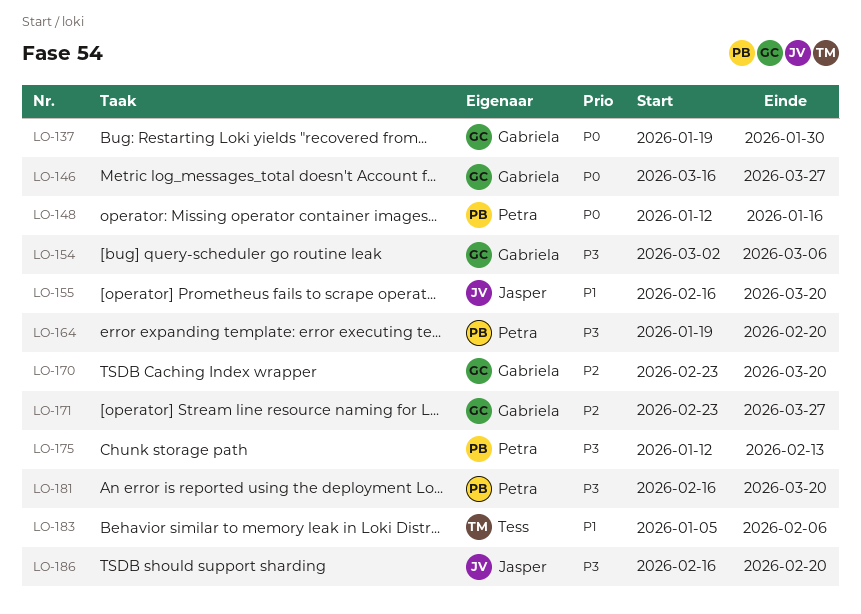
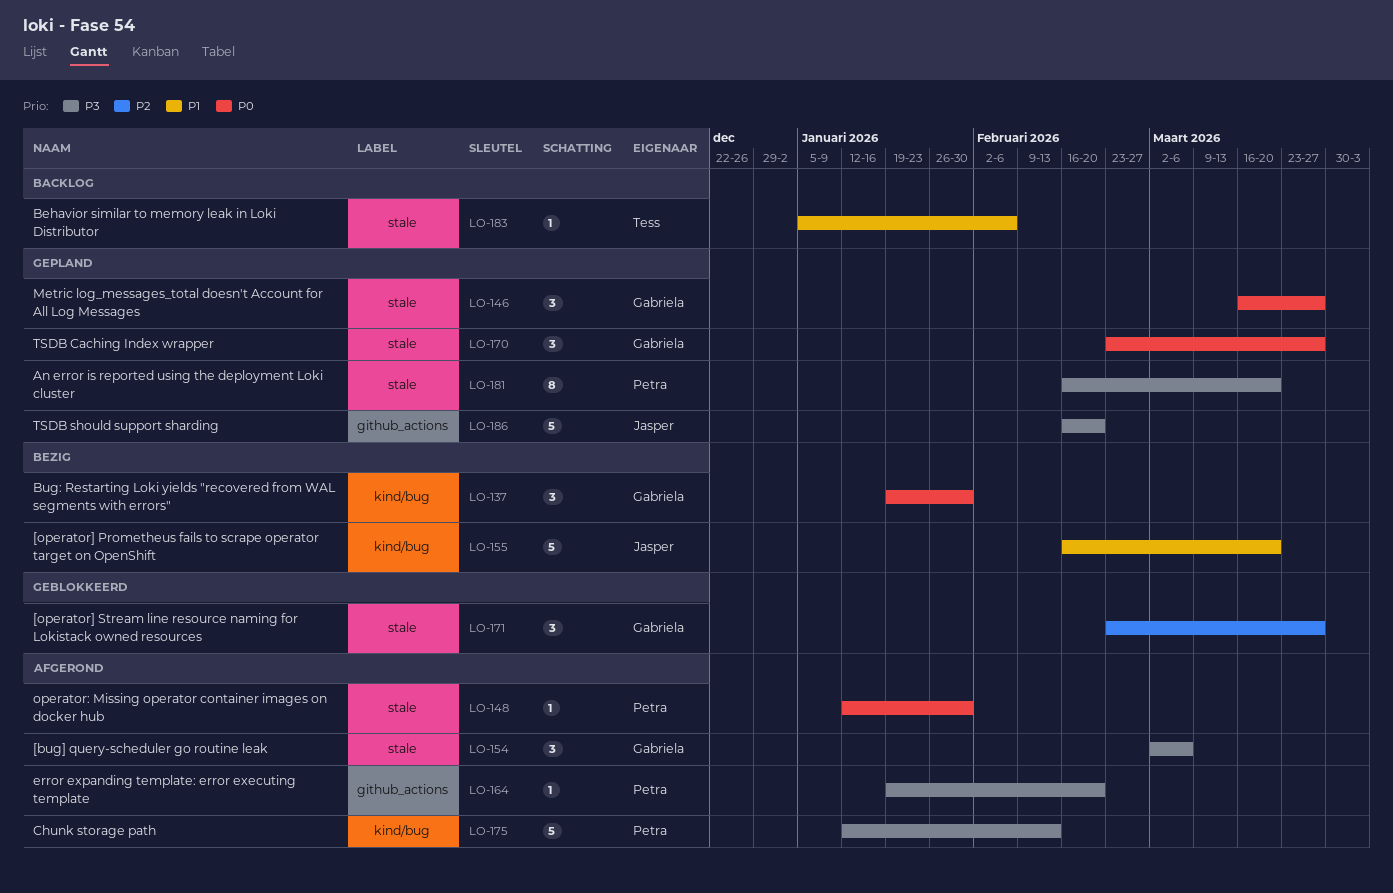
LO-148, due: Jan 16 -> Jan 30
LO-170, priority: P2 -> P0
LO-170, due: Mar 20 -> Mar 27

